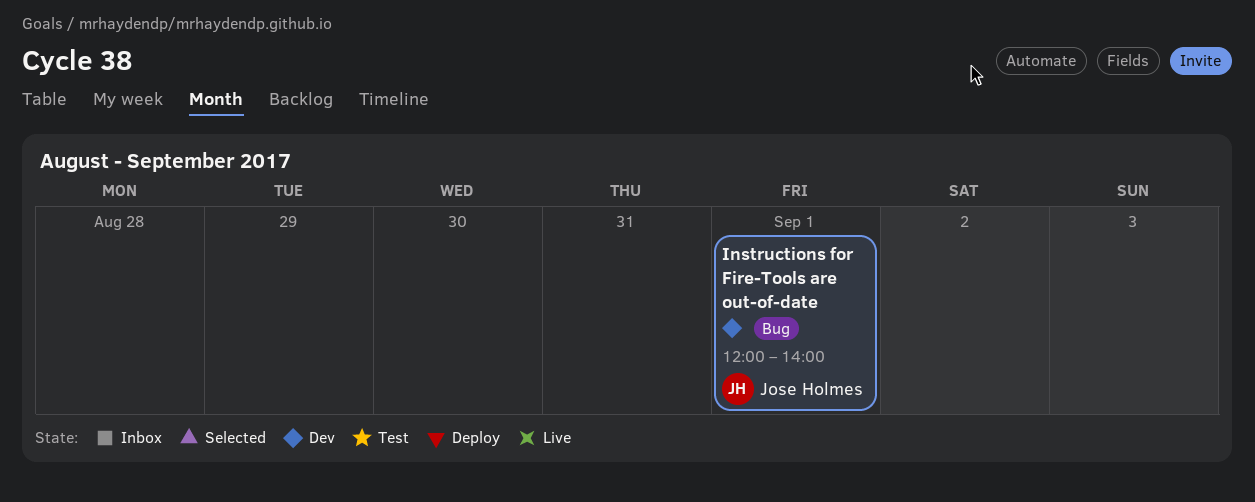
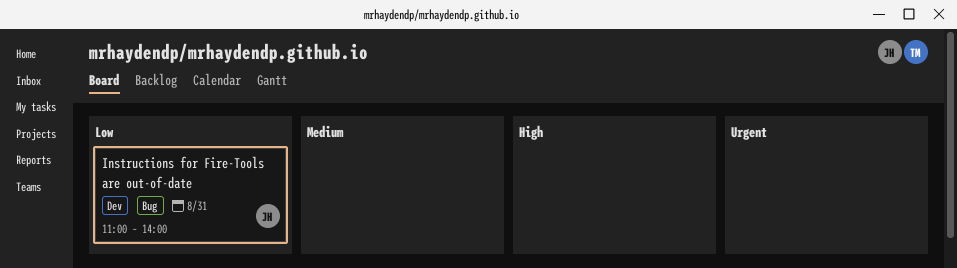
Instructions for Fire-Tools are out-of-date, day: Sep 1 -> Aug 31
Instructions for Fire-Tools are out-of-date, begins: 12:00 -> 11:00

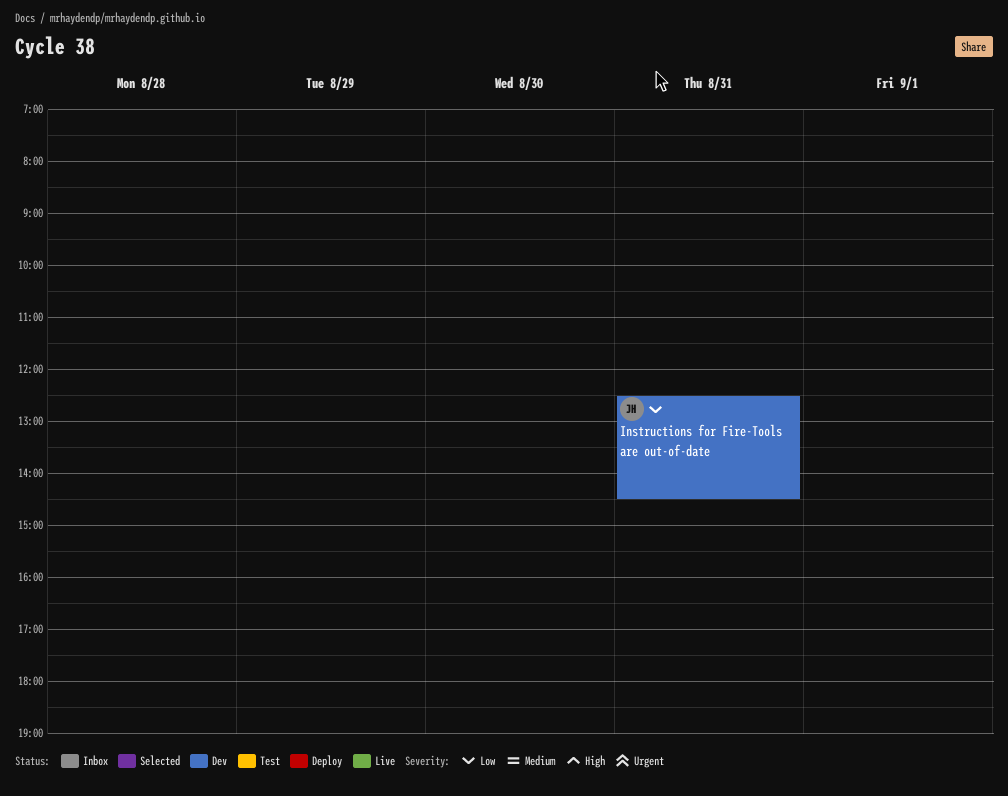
Instructions for Fire-Tools are out-of-date, begins: 11:00 -> 12:30
Instructions for Fire-Tools are out-of-date, ends: 14:00 -> 14:30

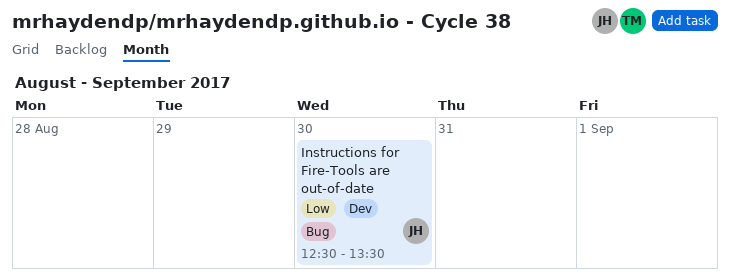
Instructions for Fire-Tools are out-of-date, day: Aug 31 -> Aug 30
Instructions for Fire-Tools are out-of-date, ends: 14:30 -> 13:30

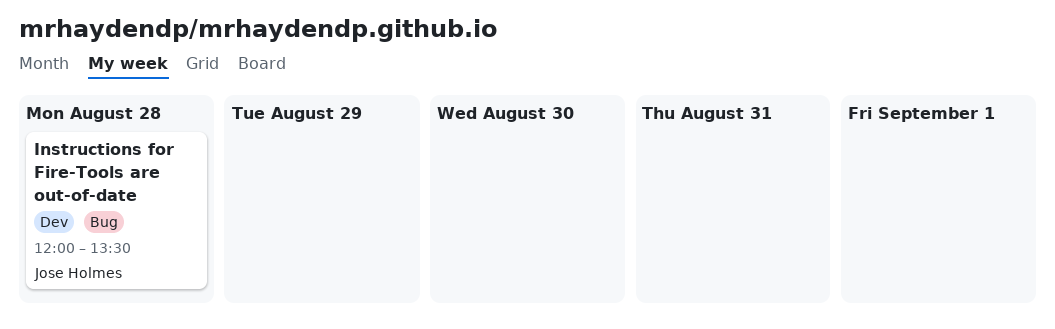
Instructions for Fire-Tools are out-of-date, day: Aug 30 -> Aug 28
Instructions for Fire-Tools are out-of-date, begins: 12:30 -> 12:00

